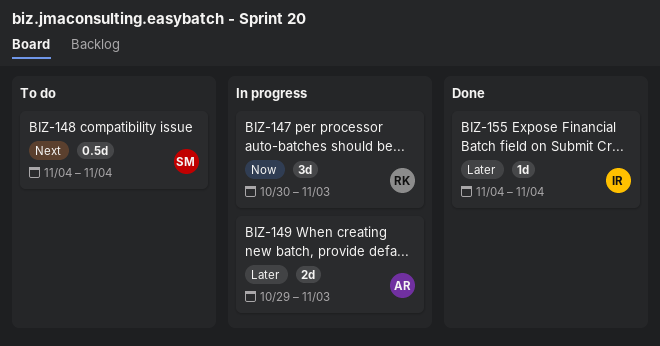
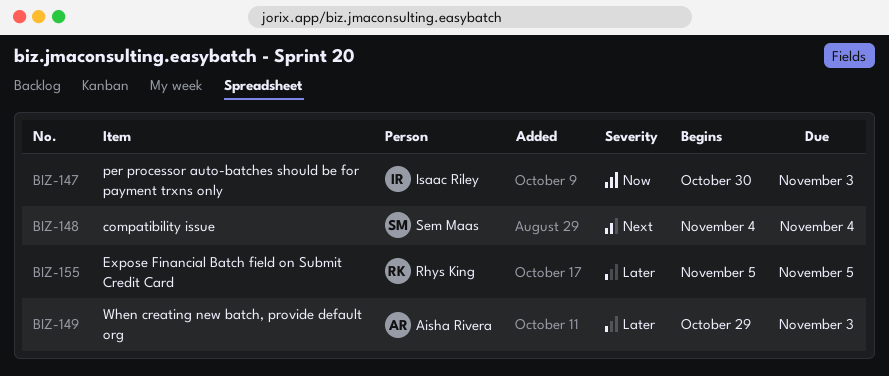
BIZ-147, owner: Rhys King -> Isaac Riley
BIZ-155, owner: Isaac Riley -> Rhys King
BIZ-155, start: Nov 4 -> Nov 5
BIZ-155, due: Nov 4 -> Nov 5

